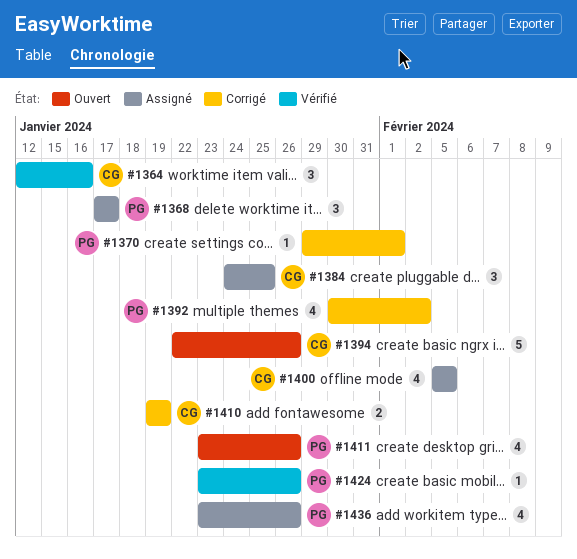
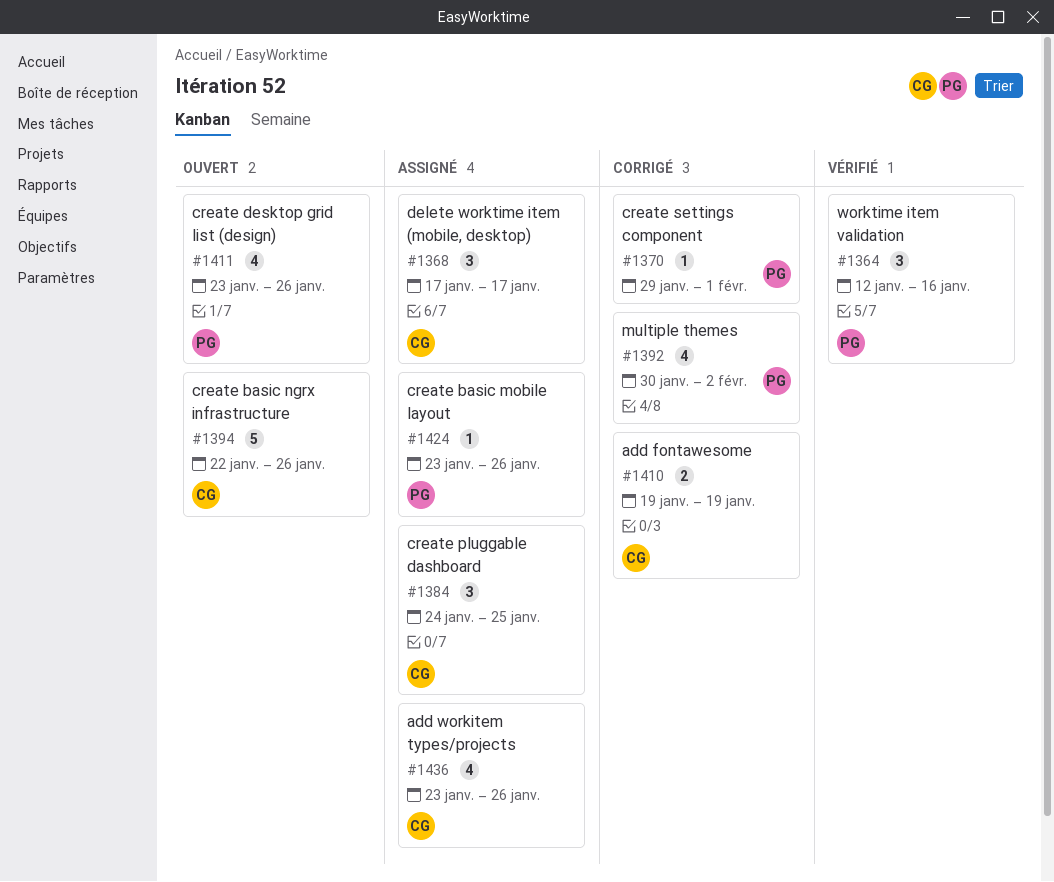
#1364, owner: CG -> PG
#1368, owner: PG -> CG
#1400: present -> none
#1424, status: Vérifié -> Assigné
#1436, owner: PG -> CG

